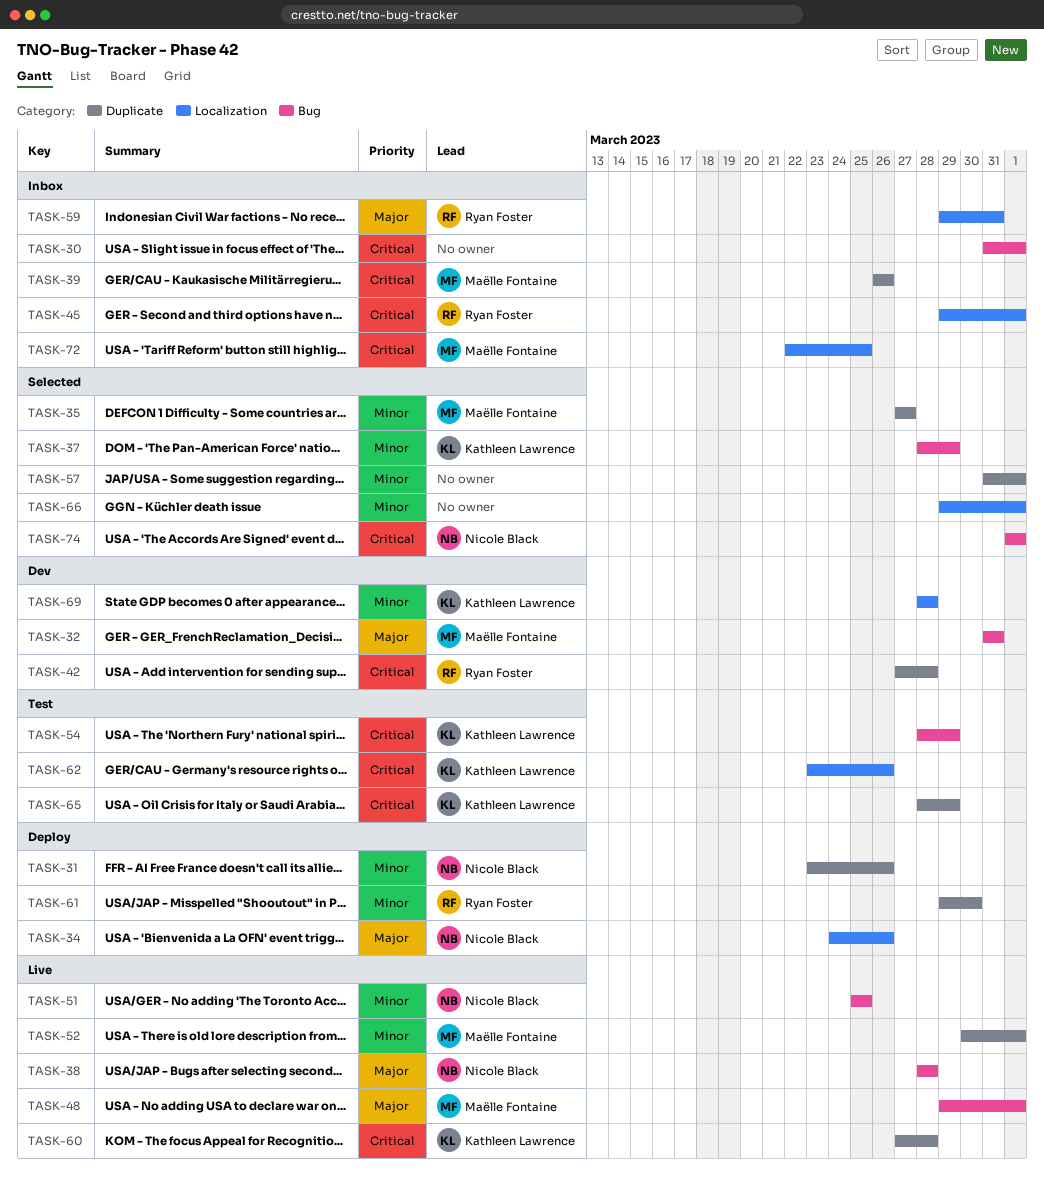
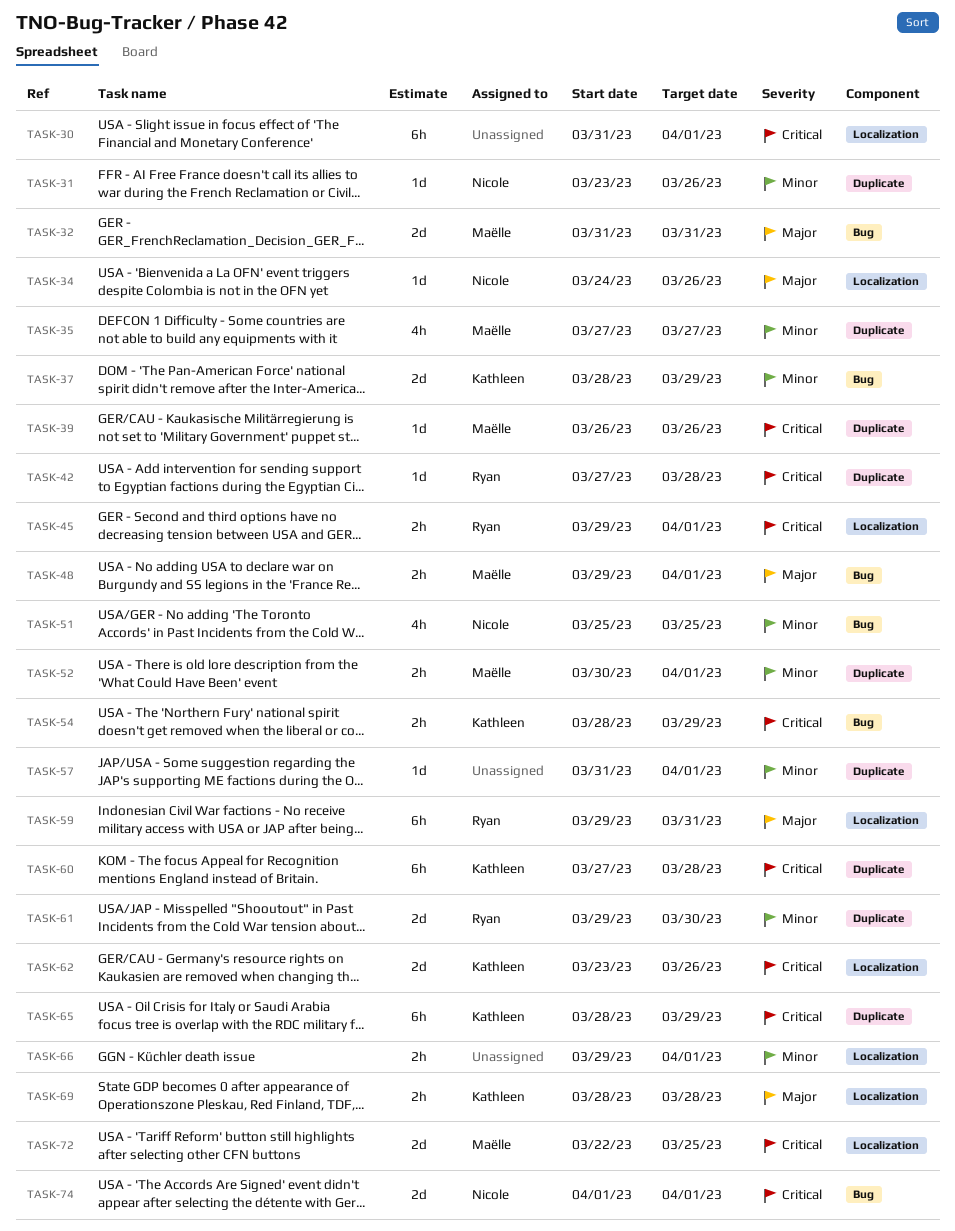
TASK-30, label: Bug -> Localization
TASK-38: present -> none
TASK-69, priority: Minor -> Major

